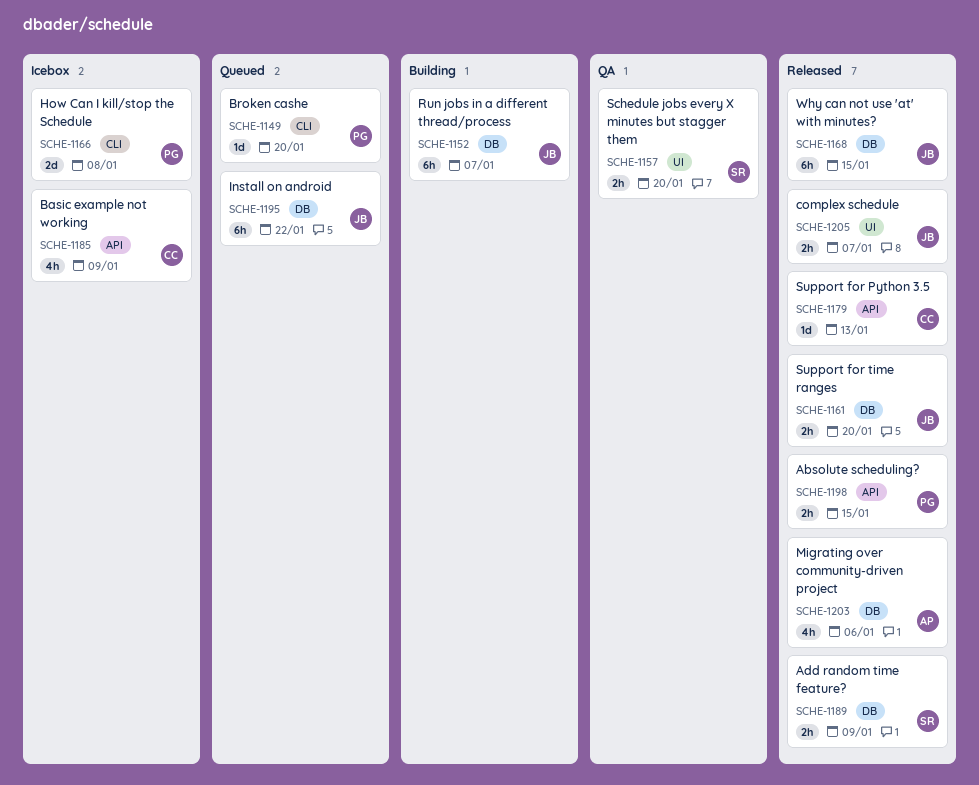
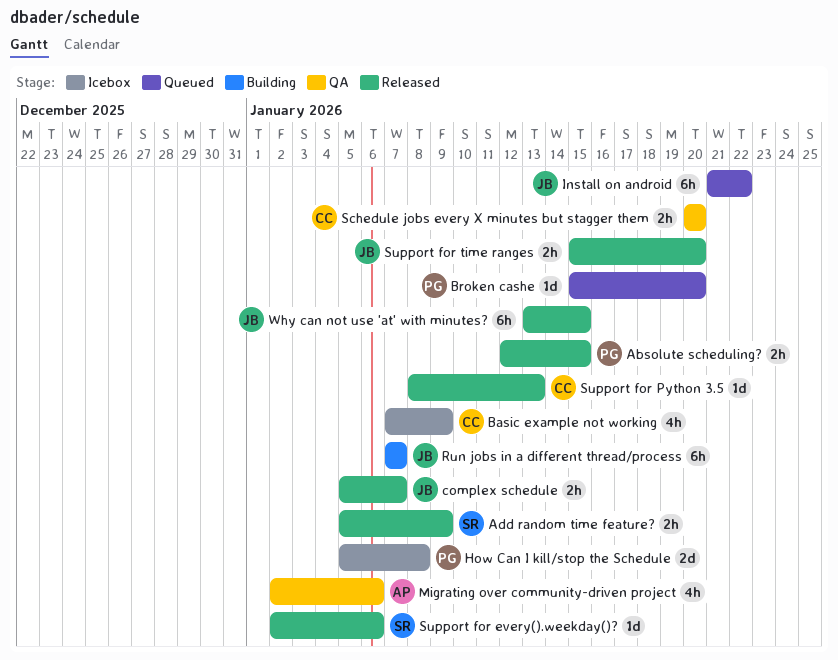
Migrating over community-driven project, status: Released -> QA
Schedule jobs every X minutes but stagger them, owner: SR -> CC
Support for every().weekday()?: none -> present

